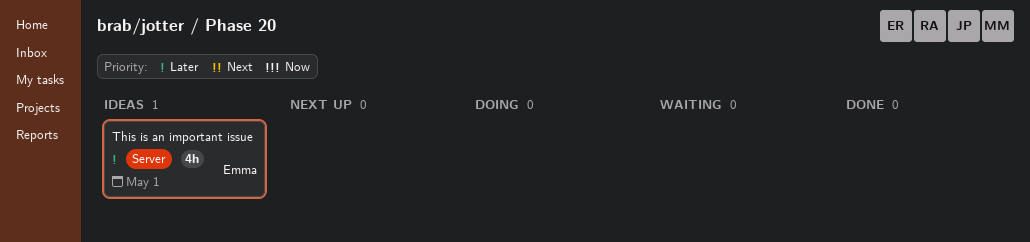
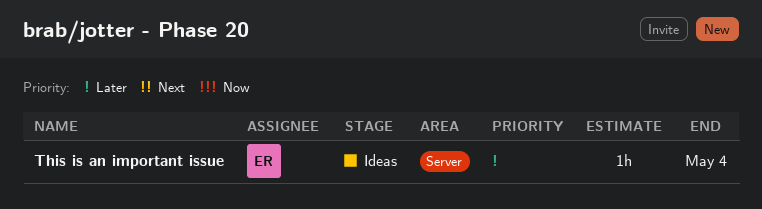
This is an important issue, estimate: 4h -> 1h
This is an important issue, due: May 1 -> May 4

